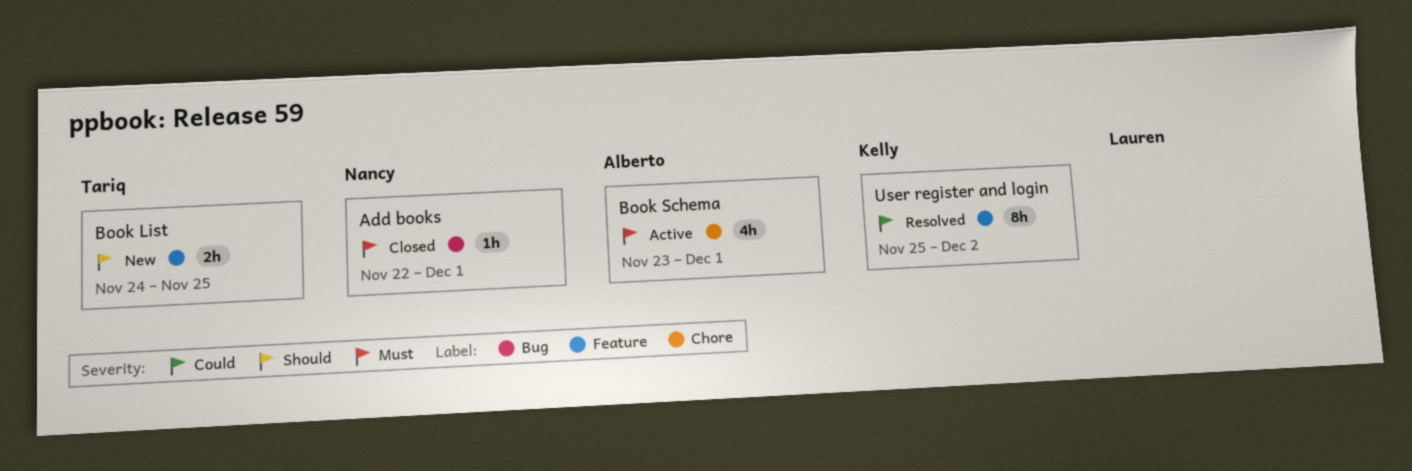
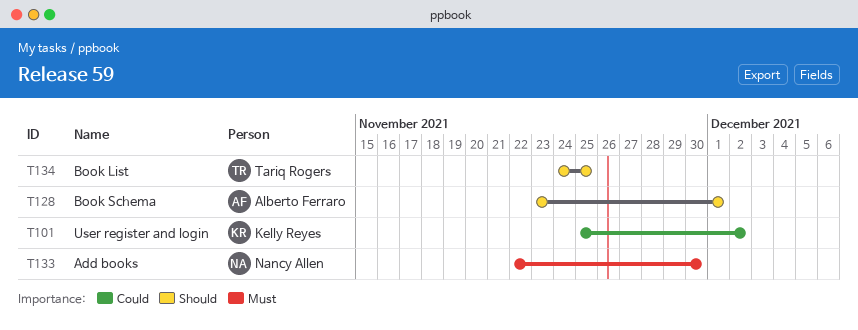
Add books, due: Dec 1 -> Nov 30
Book Schema, priority: Must -> Should

